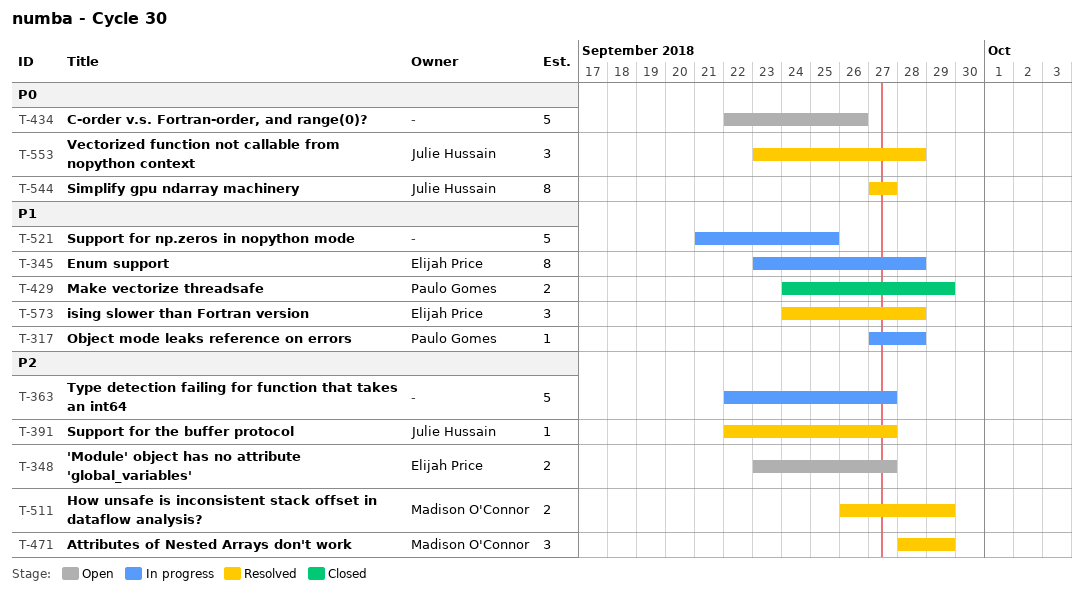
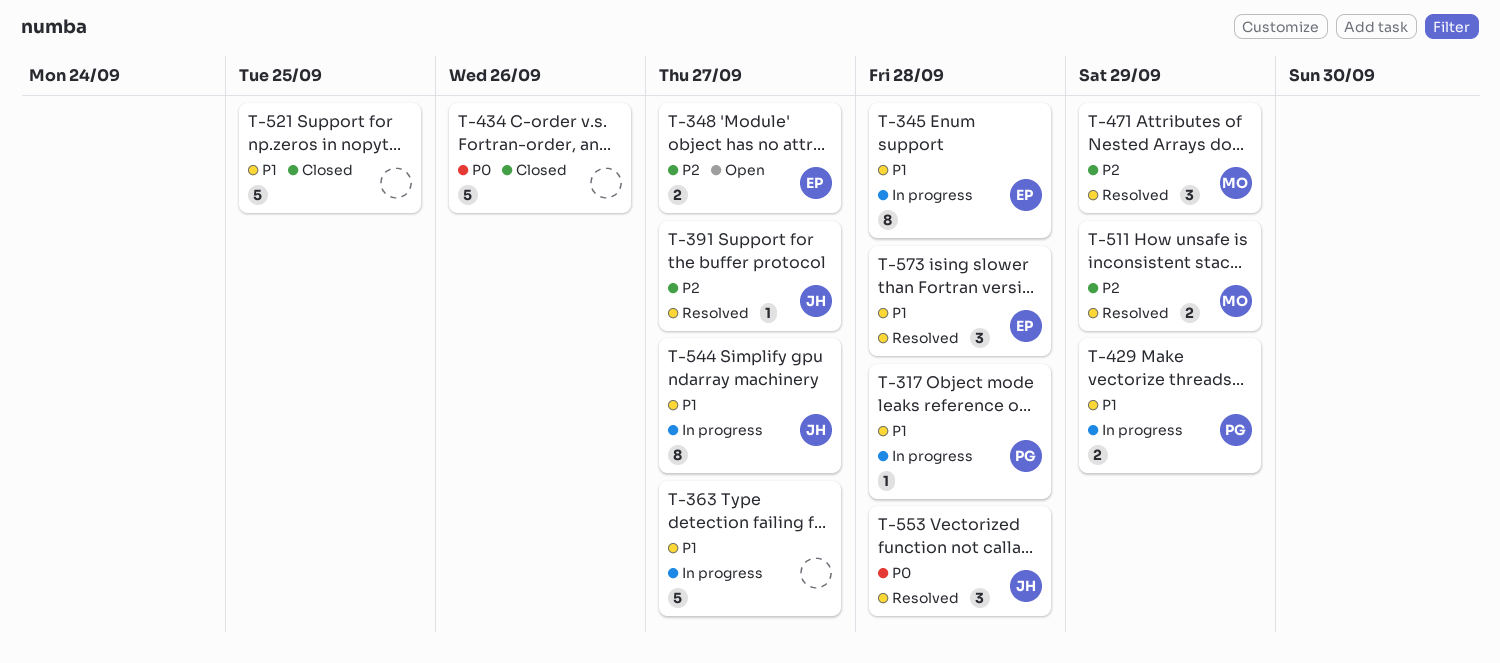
T-363, priority: P2 -> P1
T-429, status: Closed -> In progress
T-434, status: Open -> Closed
T-521, status: In progress -> Closed
T-544, status: Resolved -> In progress
T-544, priority: P0 -> P1

